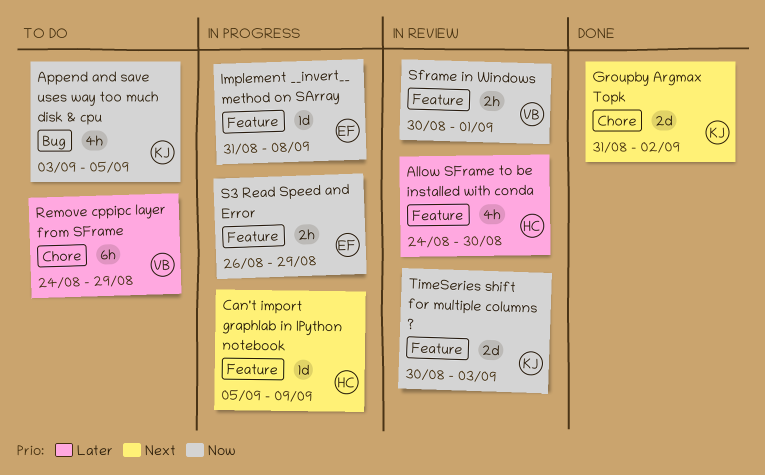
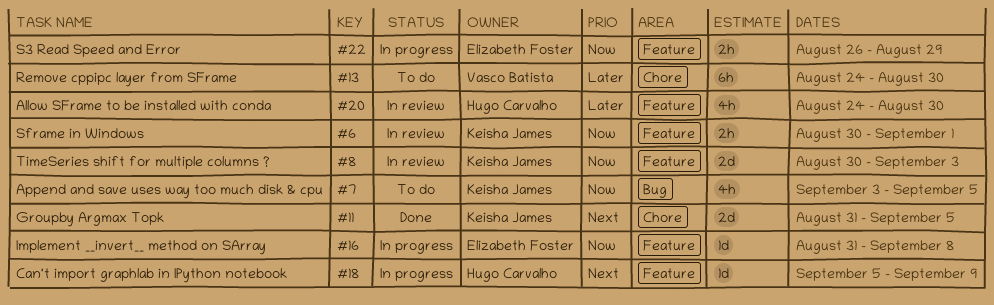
Groupby Argmax Topk, due: Sep 2 -> Sep 5
Remove cppipc layer from SFrame, due: Aug 29 -> Aug 30
Sframe in Windows, owner: Vasco Batista -> Keisha James

